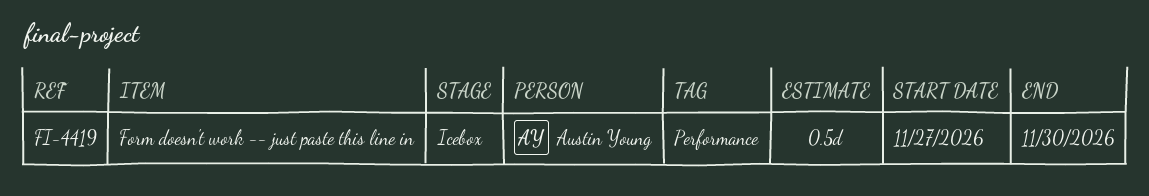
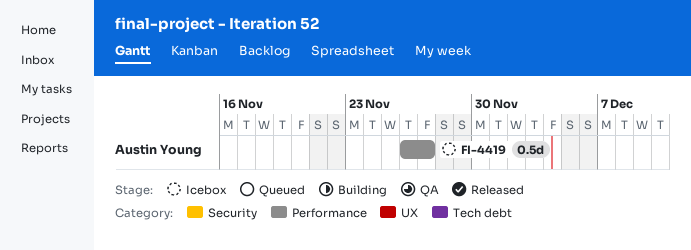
FI-4419, start: Nov 27 -> Nov 26
FI-4419, due: Nov 30 -> Nov 27

